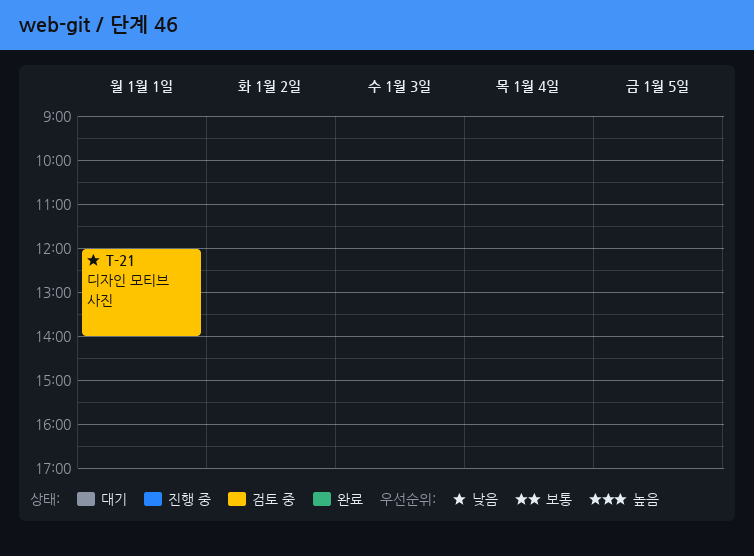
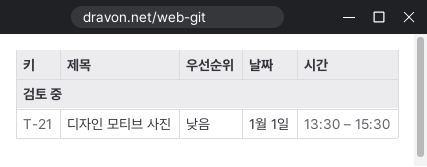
T-21, begins: 12:00 -> 13:30
T-21, ends: 14:00 -> 15:30

